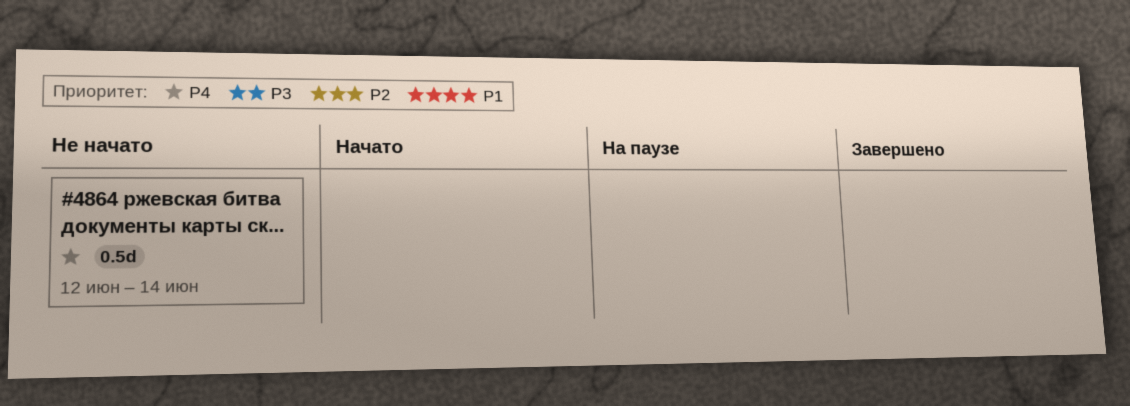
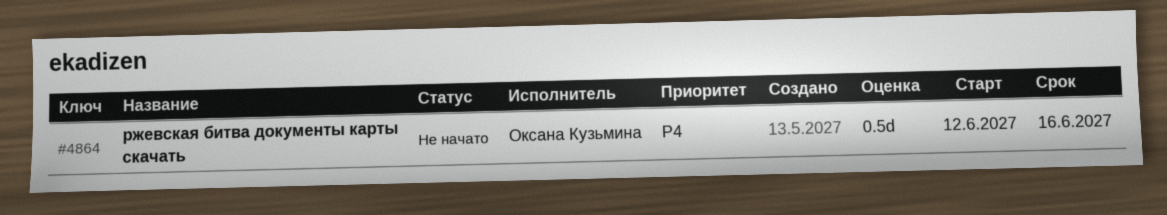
#4864, due: Jun 14 -> Jun 16

